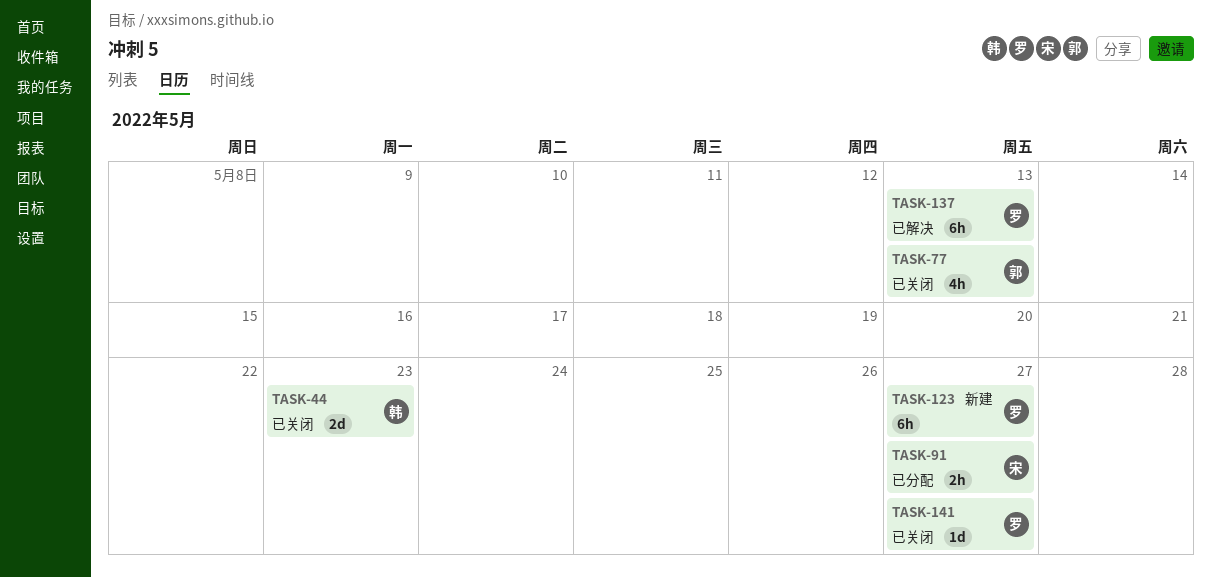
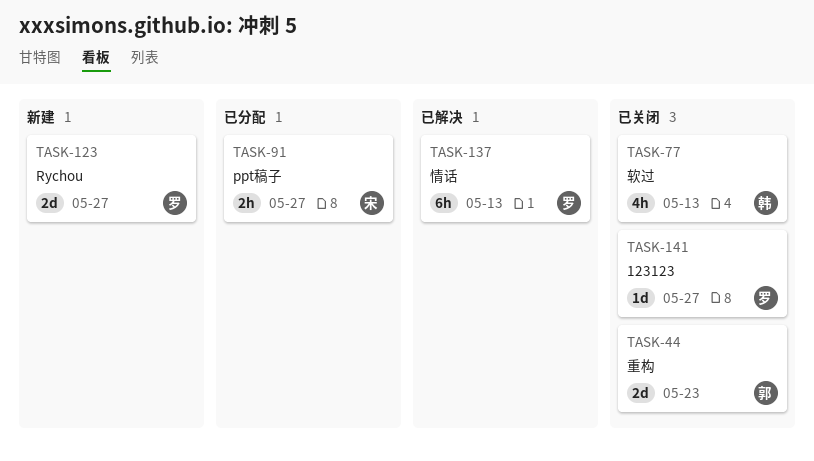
TASK-44, owner: 韩 -> 郭
TASK-77, owner: 郭 -> 韩
TASK-123, estimate: 6h -> 2d

